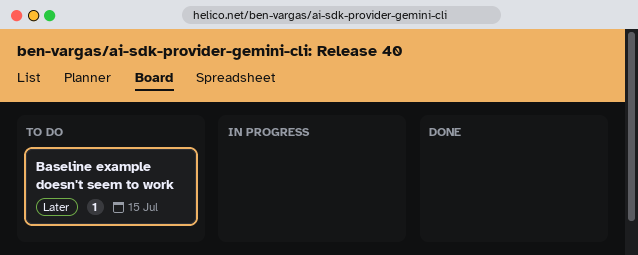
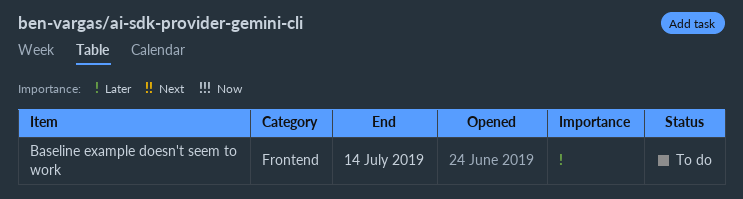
Baseline example doesn't seem to work, due: Jul 15 -> Jul 14

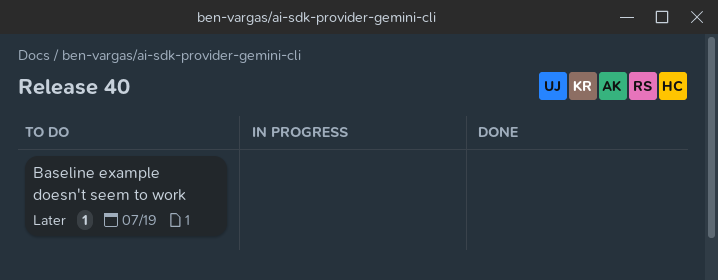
Baseline example doesn't seem to work, due: Jul 14 -> Jul 19

